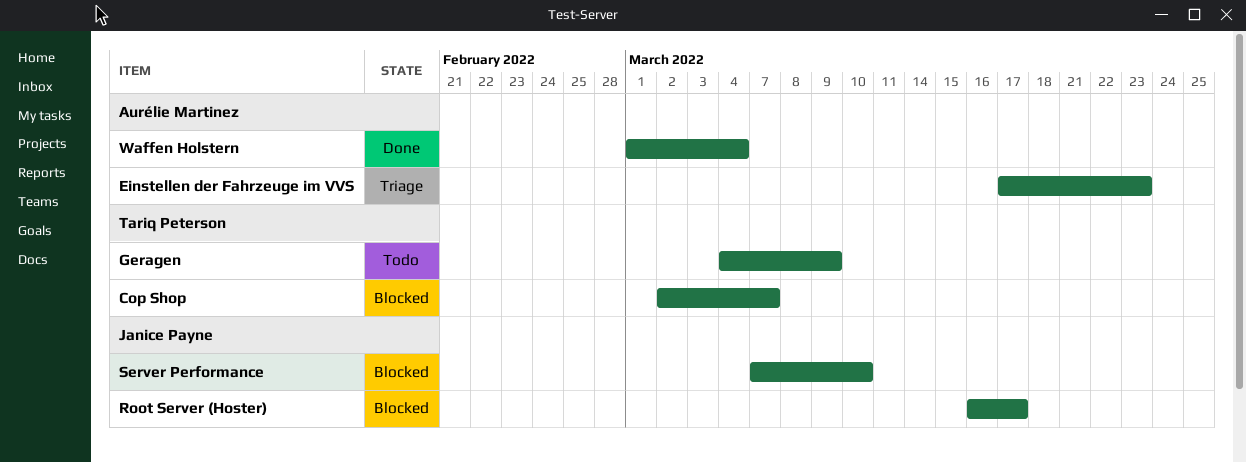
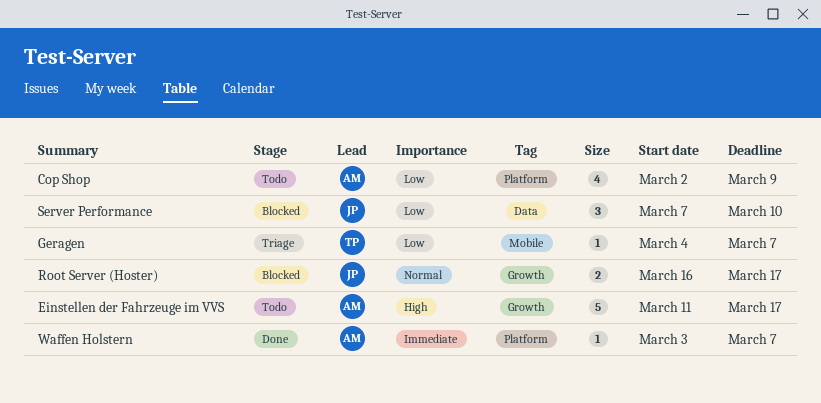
Cop Shop, status: Blocked -> Todo
Cop Shop, owner: Tariq Peterson -> Aurélie Martinez
Cop Shop, due: Mar 7 -> Mar 9
Einstellen der Fahrzeuge im VVS, status: Triage -> Todo
Einstellen der Fahrzeuge im VVS, start: Mar 17 -> Mar 11
Einstellen der Fahrzeuge im VVS, due: Mar 23 -> Mar 17
Geragen, status: Todo -> Triage
Geragen, due: Mar 9 -> Mar 7
Waffen Holstern, start: Mar 1 -> Mar 3
Waffen Holstern, due: Mar 4 -> Mar 7

